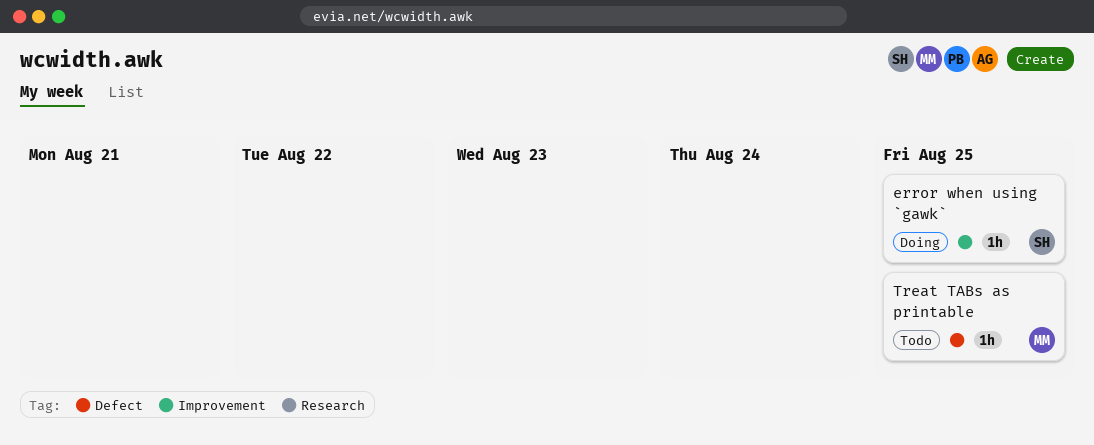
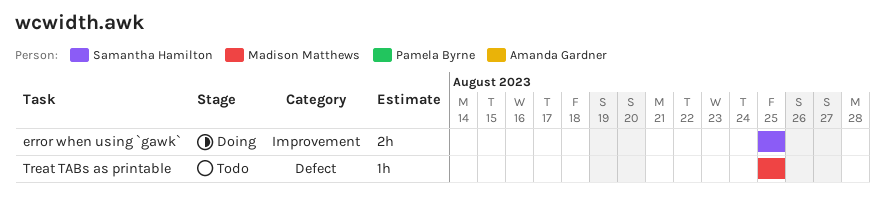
error when using `gawk`, estimate: 1h -> 2h

